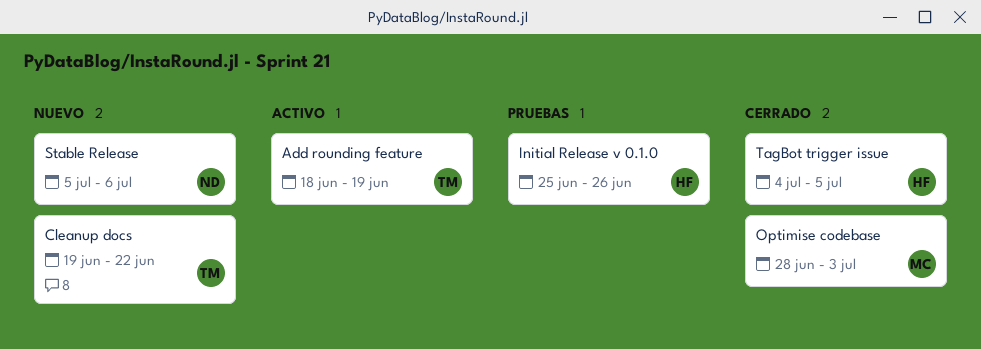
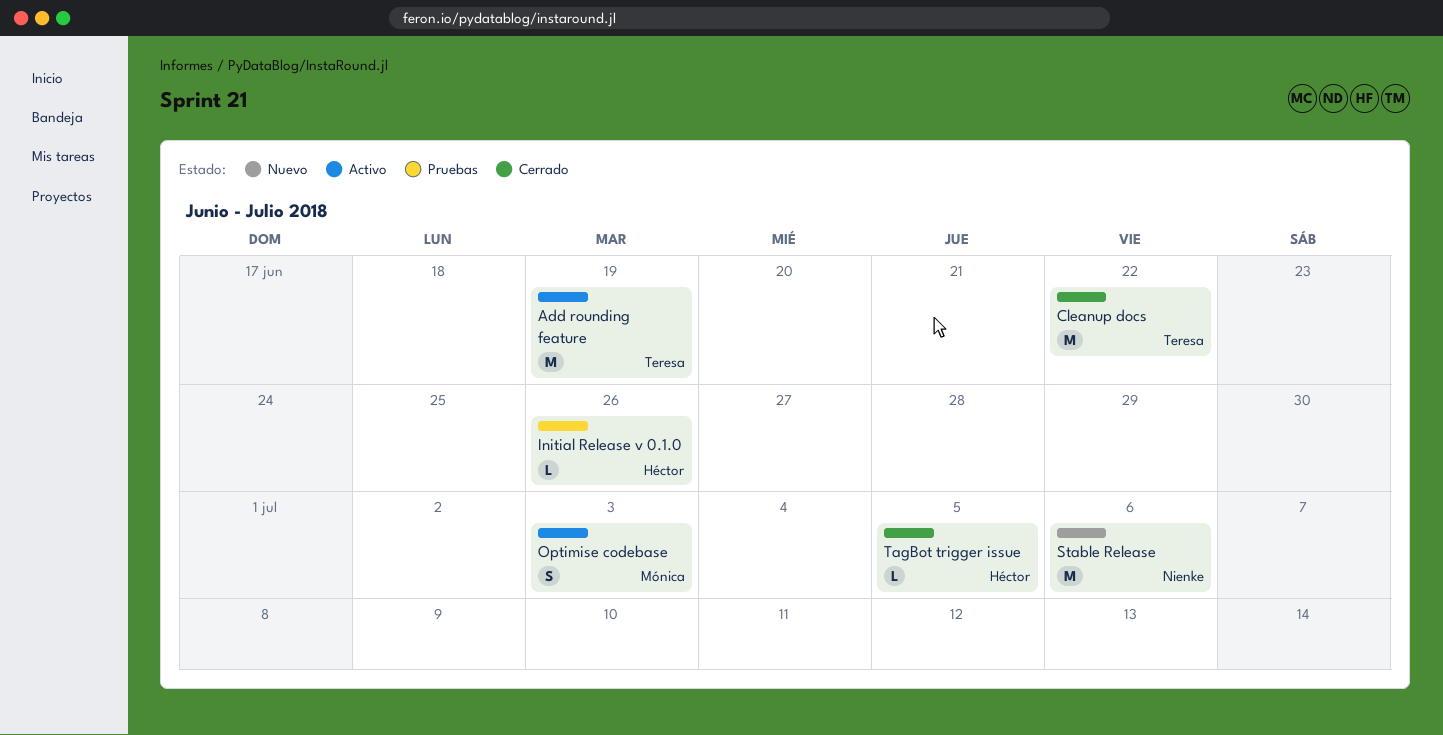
Cleanup docs, status: Nuevo -> Cerrado
Optimise codebase, status: Cerrado -> Activo

